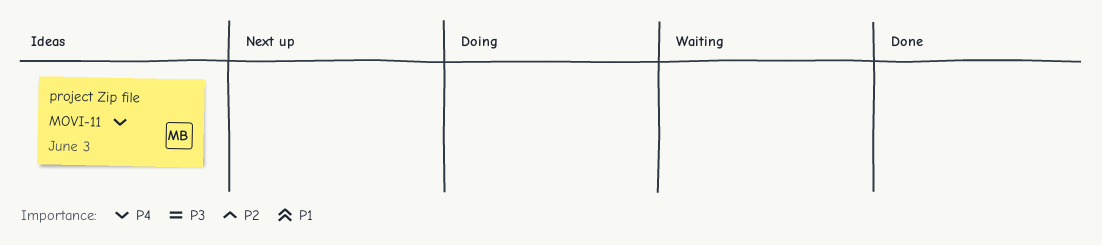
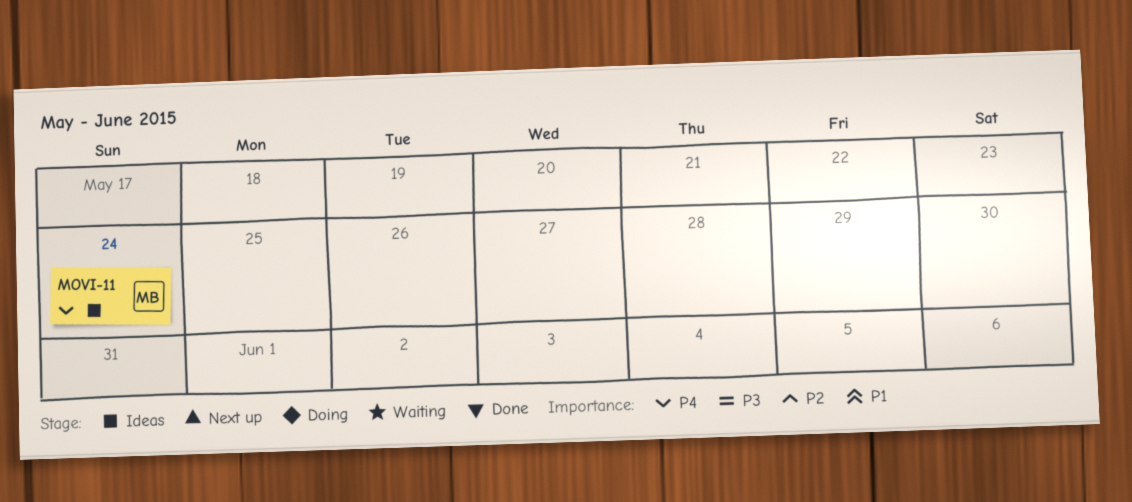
MOVI-11, due: Jun 3 -> May 24

